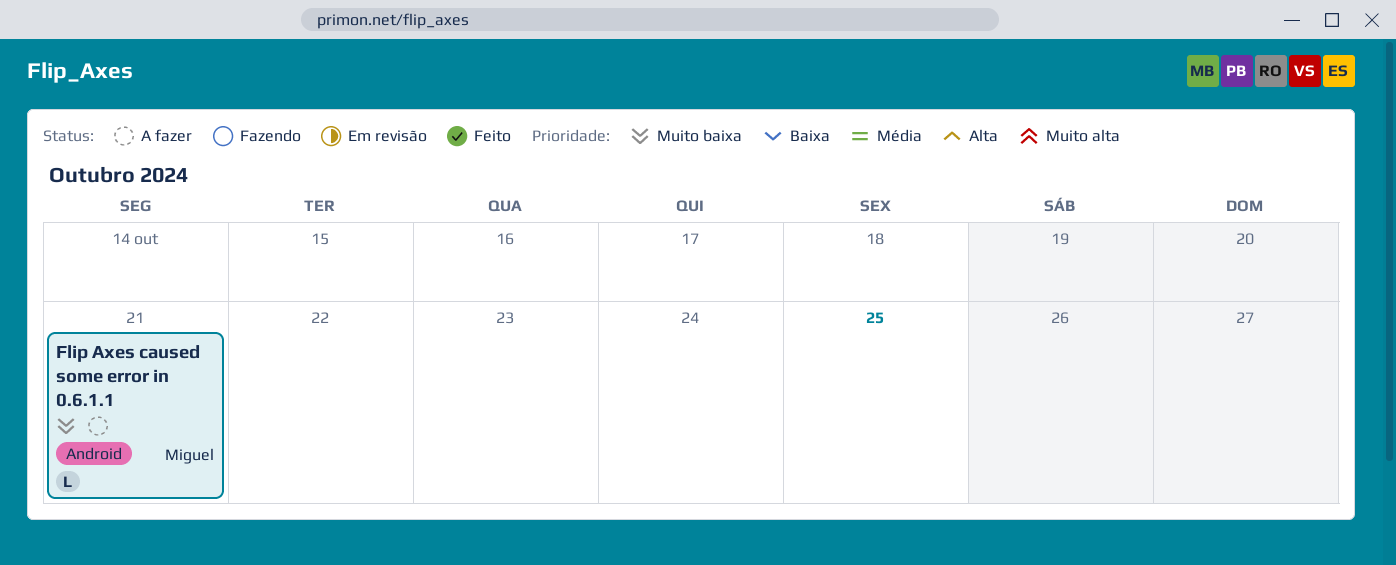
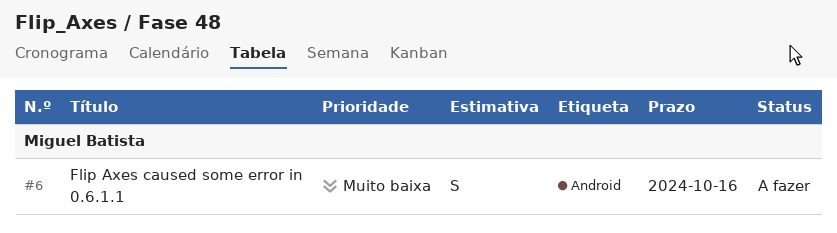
Flip Axes caused some error in 0.6.1.1, estimate: L -> S
Flip Axes caused some error in 0.6.1.1, due: Oct 21 -> Oct 16

